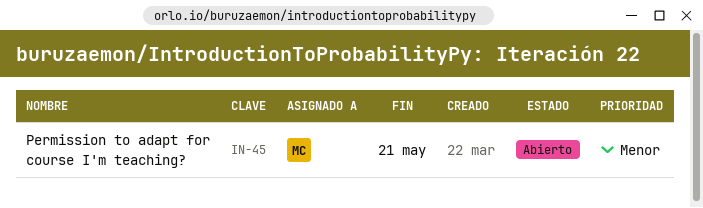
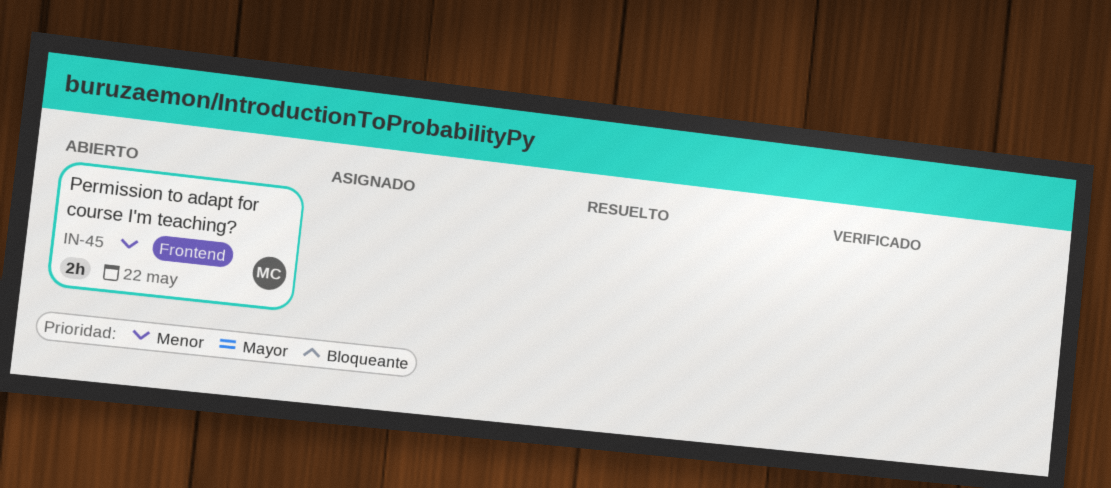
IN-45, due: May 21 -> May 22

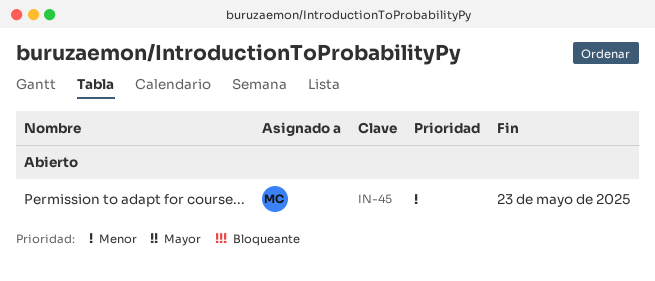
IN-45, due: May 22 -> May 23

